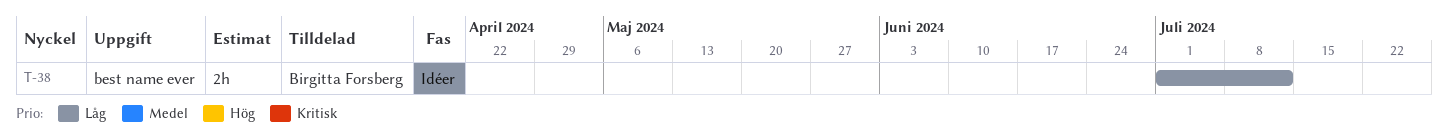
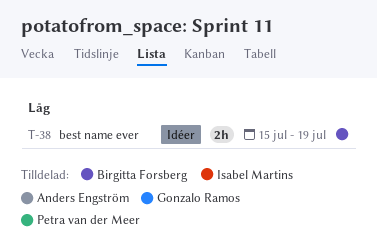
T-38, start: Jul 1 -> Jul 15
T-38, due: Jul 12 -> Jul 19

